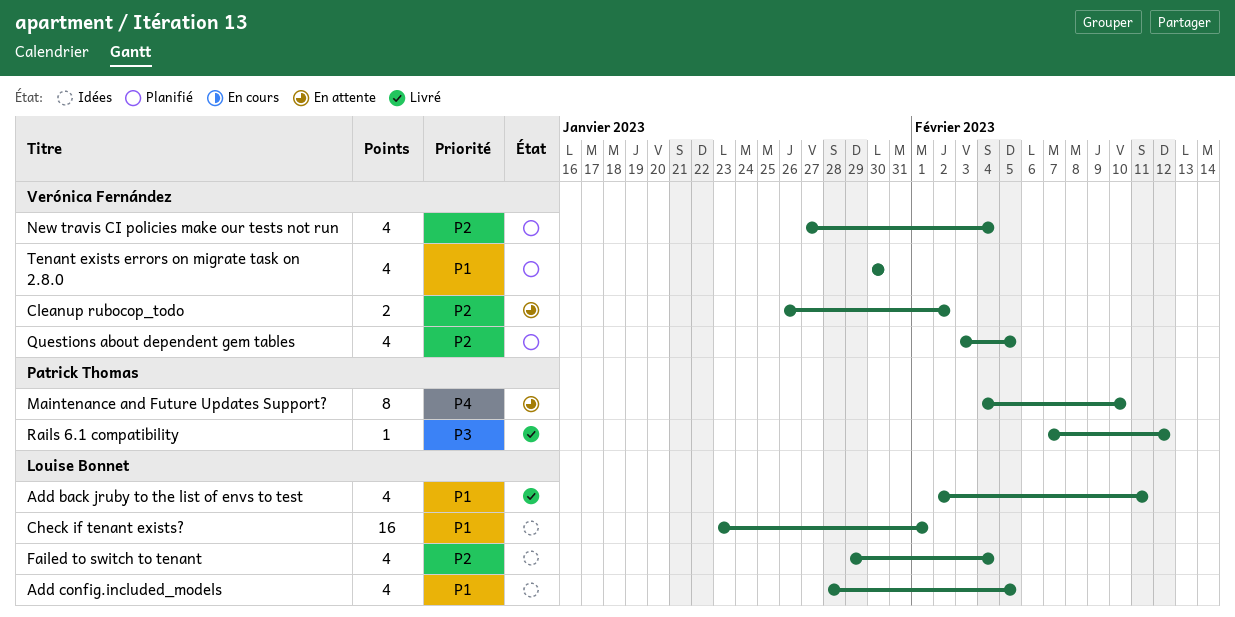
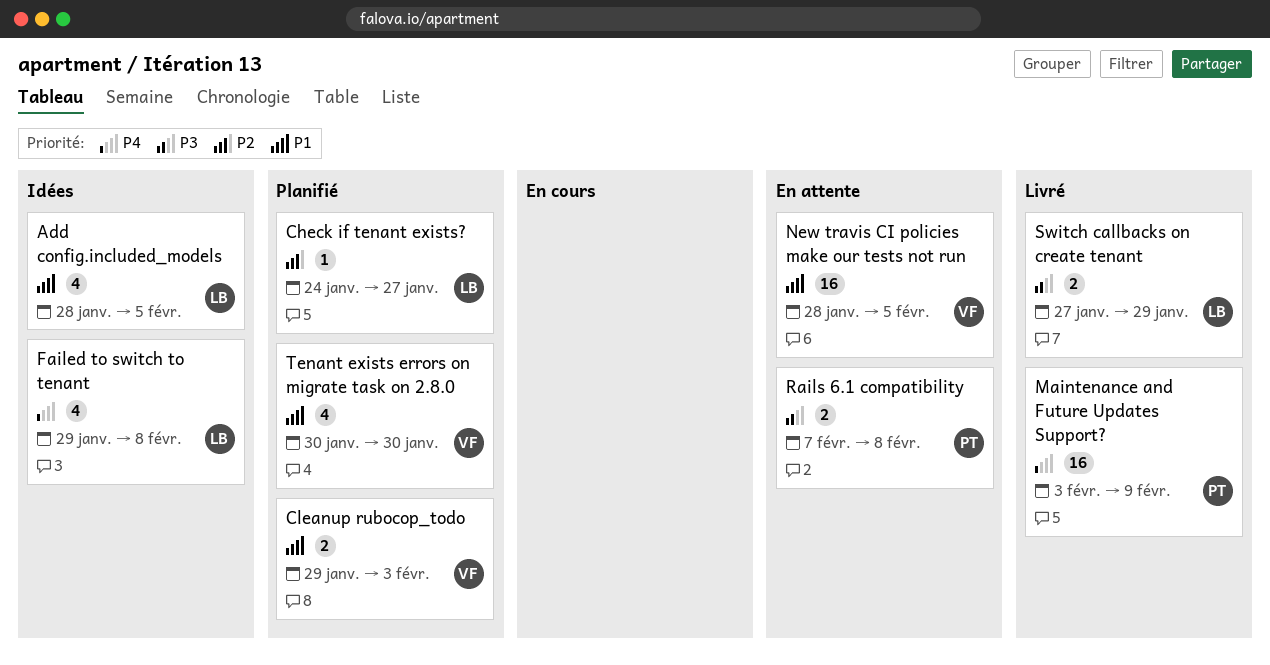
Add back jruby to the list of envs to test: present -> none
Check if tenant exists?, status: Idées -> Planifié
Check if tenant exists?, priority: P1 -> P2
Check if tenant exists?, estimate: 16 -> 1
Check if tenant exists?, start: Jan 23 -> Jan 24
Check if tenant exists?, due: Feb 1 -> Jan 27
Cleanup rubocop_todo, status: En attente -> Planifié
Cleanup rubocop_todo, priority: P2 -> P1
Cleanup rubocop_todo, start: Jan 26 -> Jan 29
Cleanup rubocop_todo, due: Feb 2 -> Feb 3
Failed to switch to tenant, priority: P2 -> P4
Failed to switch to tenant, due: Feb 4 -> Feb 8
Maintenance and Future Updates Support?, status: En attente -> Livré
Maintenance and Future Updates Support?, estimate: 8 -> 16
Maintenance and Future Updates Support?, start: Feb 4 -> Feb 3
Maintenance and Future Updates Support?, due: Feb 10 -> Feb 9
New travis CI policies make our tests not run, status: Planifié -> En attente
New travis CI policies make our tests not run, priority: P2 -> P1
New travis CI policies make our tests not run, estimate: 4 -> 16
New travis CI policies make our tests not run, start: Jan 27 -> Jan 28
New travis CI policies make our tests not run, due: Feb 4 -> Feb 5
Questions about dependent gem tables: present -> none
Rails 6.1 compatibility, status: Livré -> En attente
Rails 6.1 compatibility, estimate: 1 -> 2
Rails 6.1 compatibility, due: Feb 12 -> Feb 8
Switch callbacks on create tenant: none -> present

